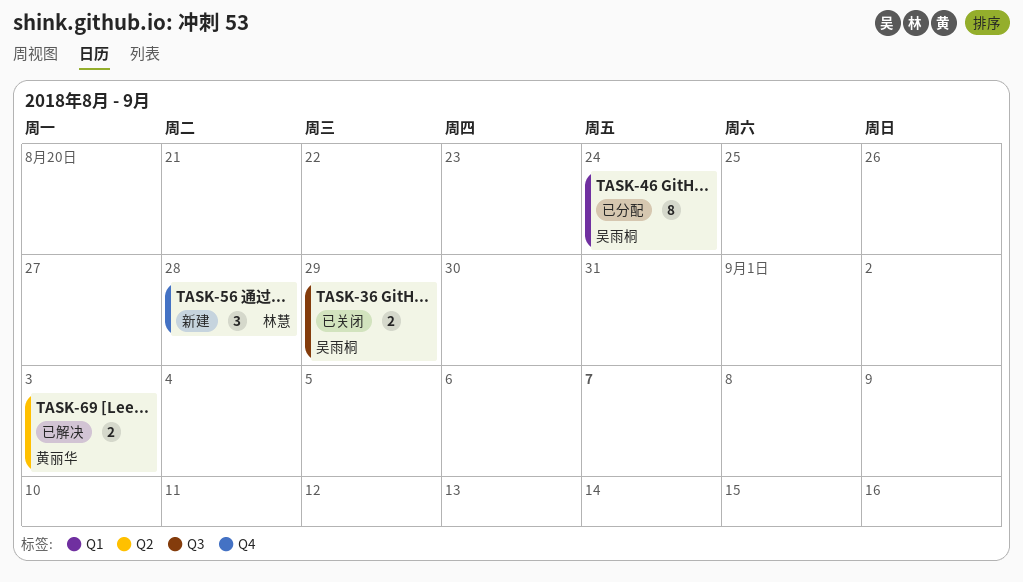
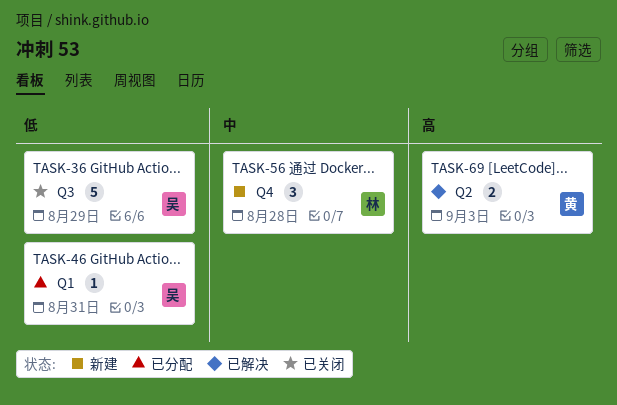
TASK-36, estimate: 2 -> 5
TASK-46, estimate: 8 -> 1
TASK-46, due: Aug 24 -> Aug 31

